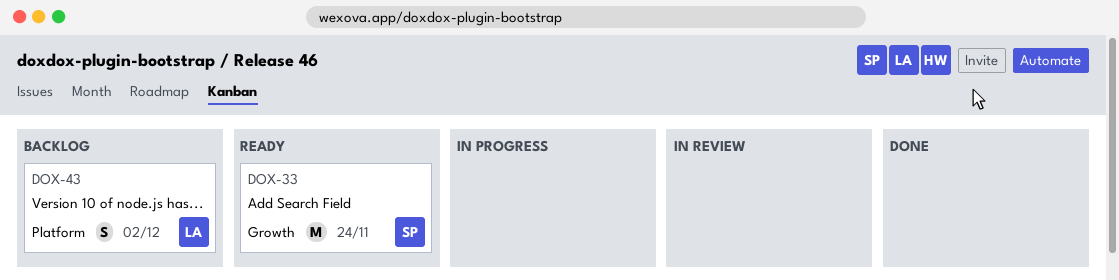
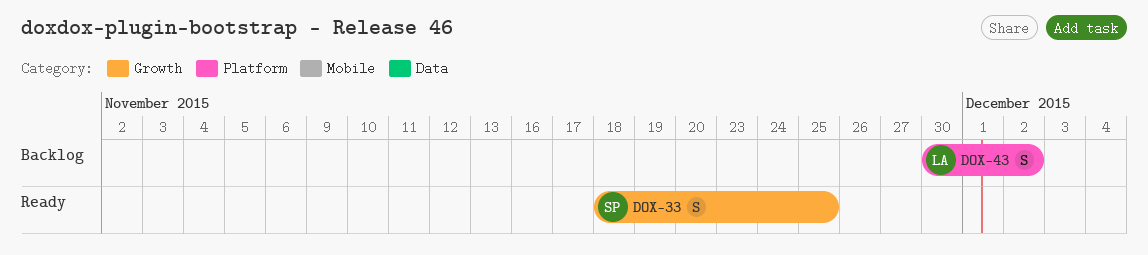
DOX-33, estimate: M -> S
DOX-33, due: Nov 24 -> Nov 25

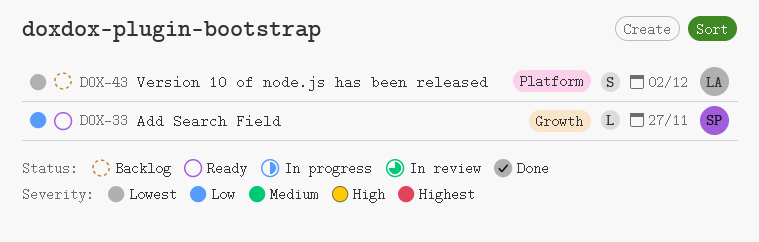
DOX-33, estimate: S -> L
DOX-33, due: Nov 25 -> Nov 27

